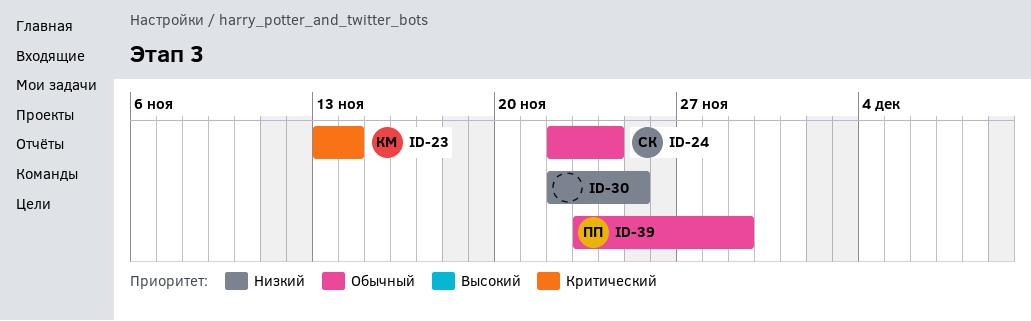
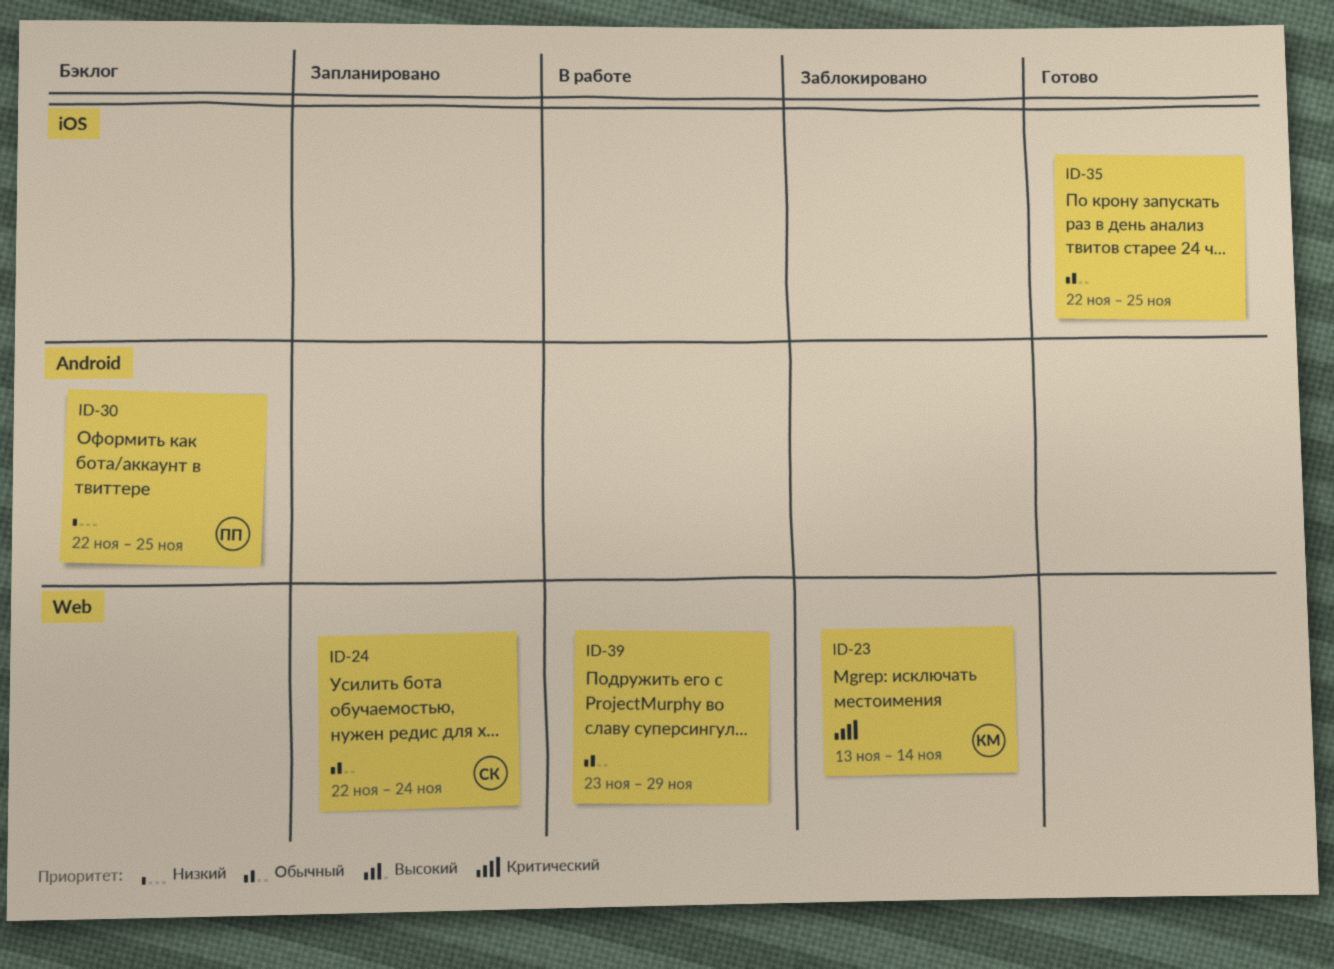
ID-30, owner: none -> ПП
ID-35: none -> present
ID-39, owner: ПП -> none

